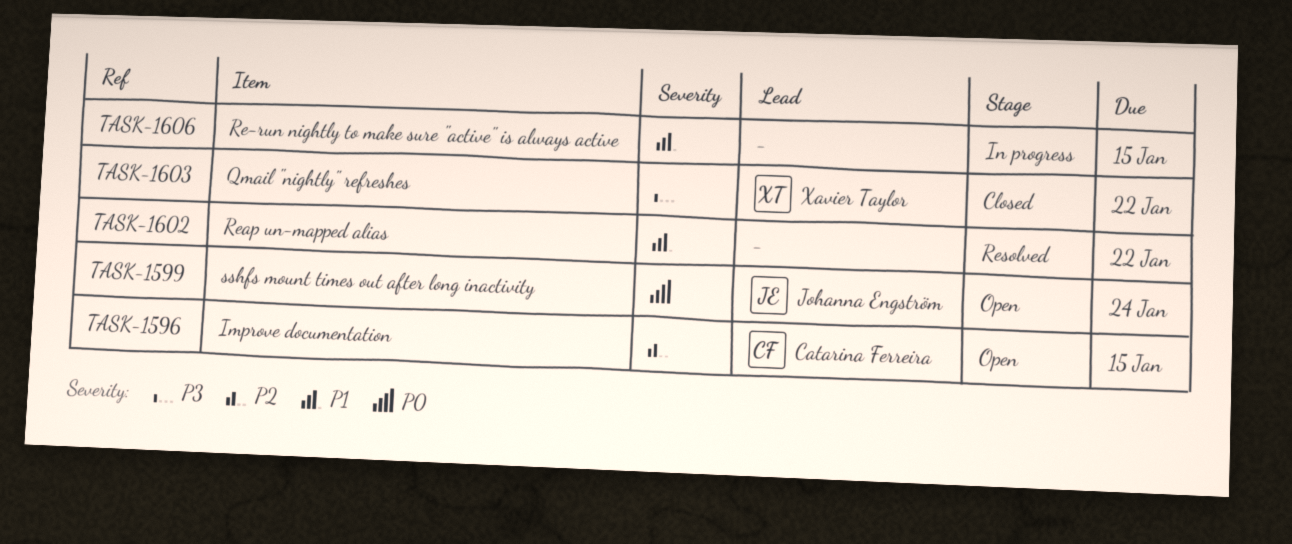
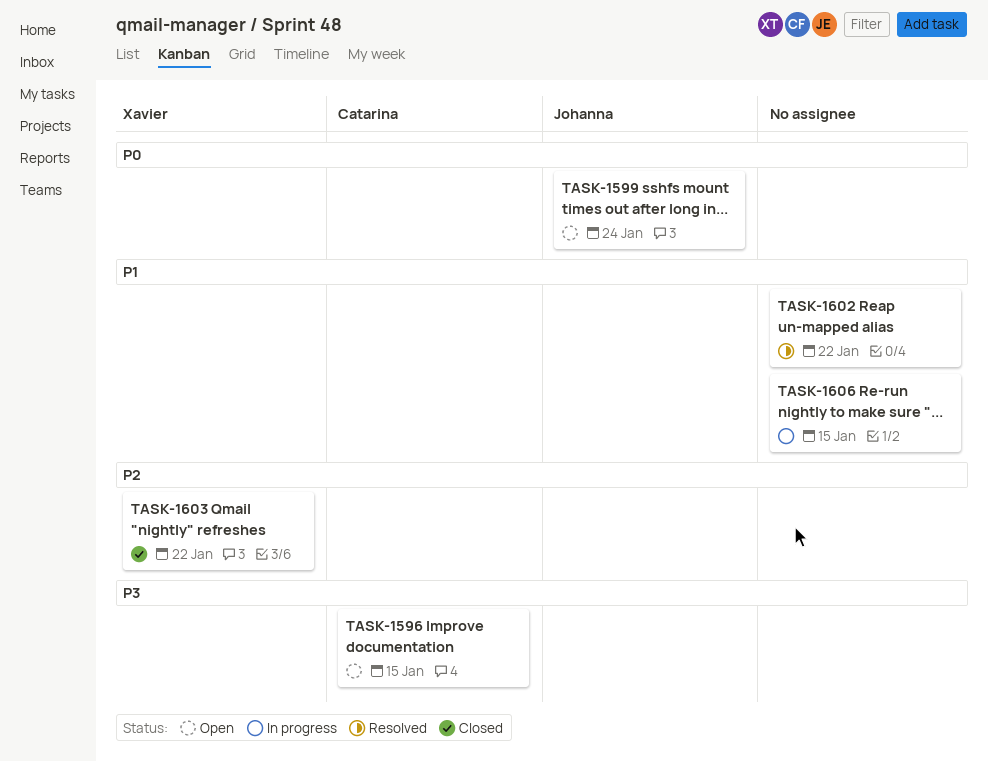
TASK-1596, priority: P2 -> P3
TASK-1603, priority: P3 -> P2

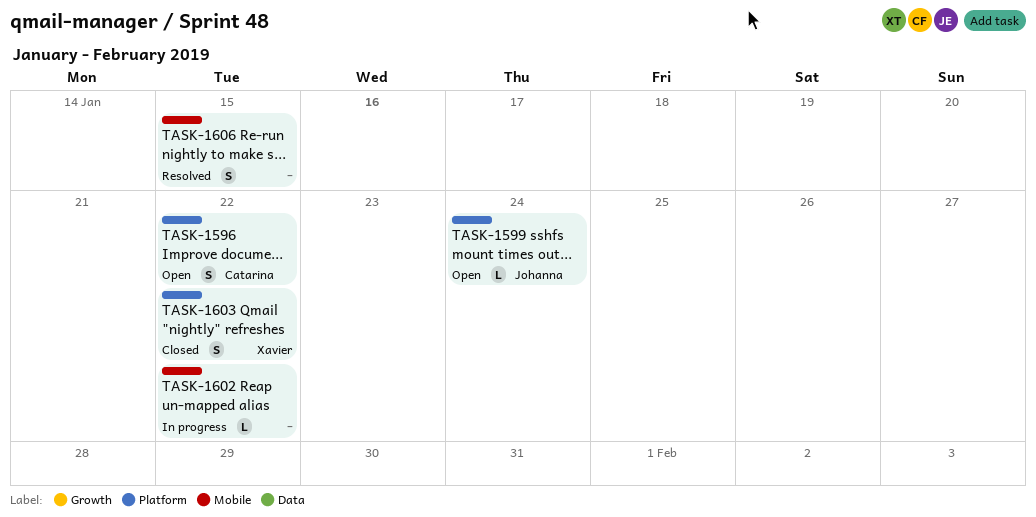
TASK-1596, due: Jan 15 -> Jan 22
TASK-1602, status: Resolved -> In progress
TASK-1606, status: In progress -> Resolved

